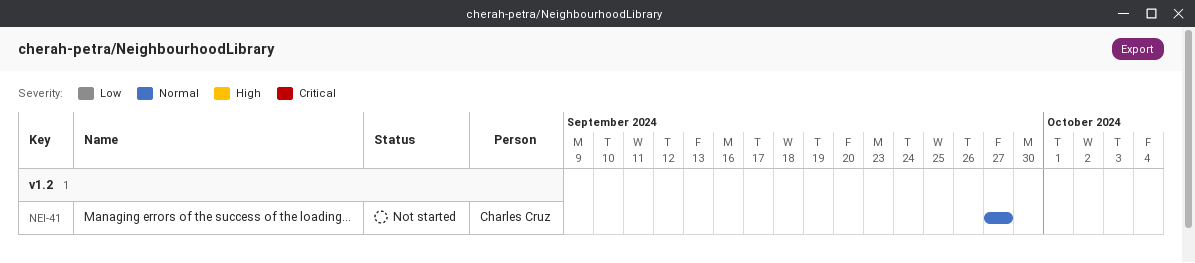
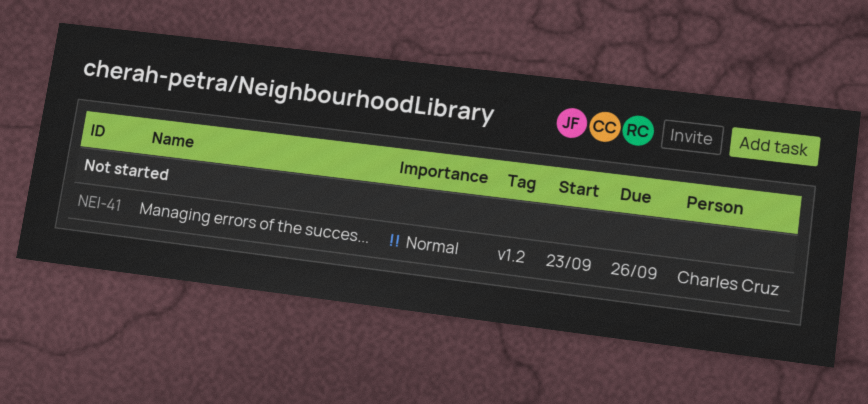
NEI-41, start: Sep 27 -> Sep 23
NEI-41, due: Sep 27 -> Sep 26

